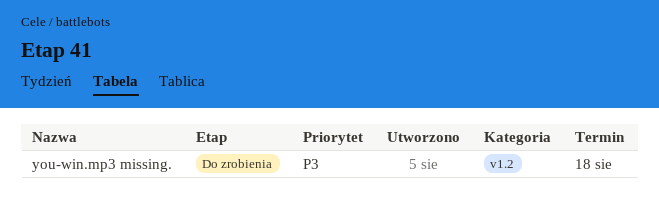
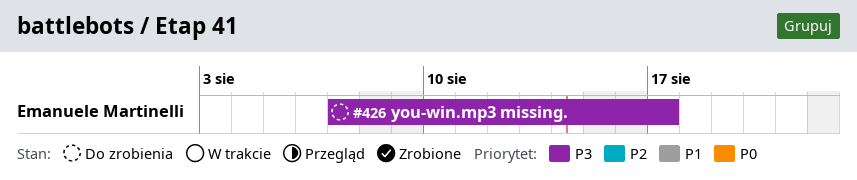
you-win.mp3 missing., due: Aug 18 -> Aug 17

